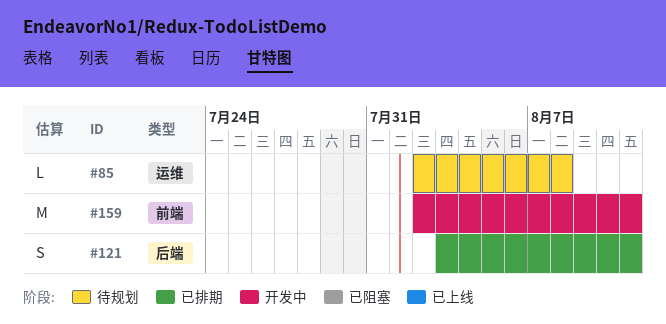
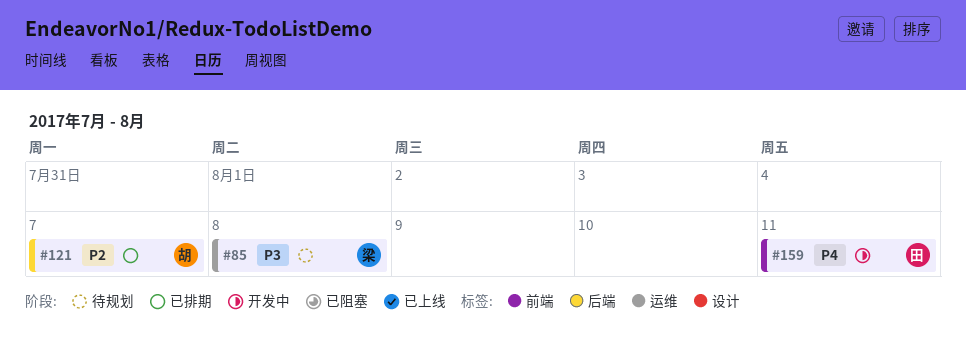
#121, due: Aug 11 -> Aug 7

